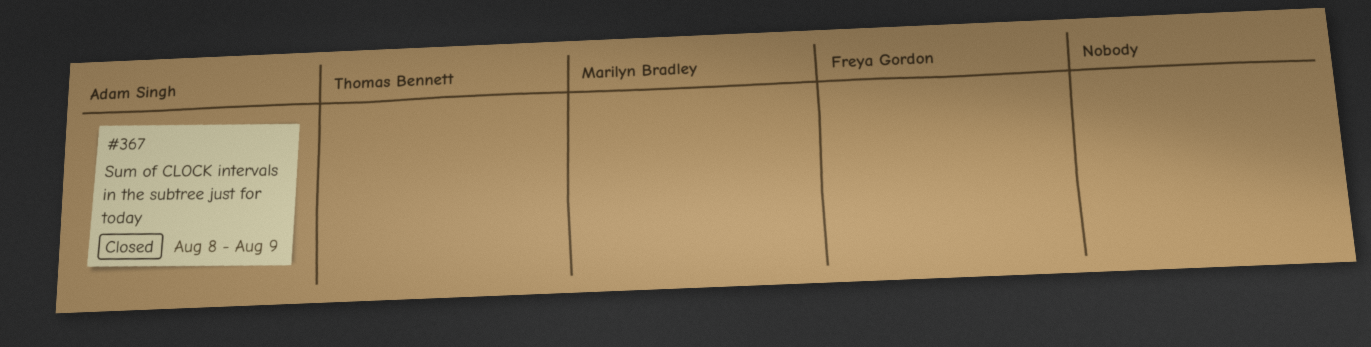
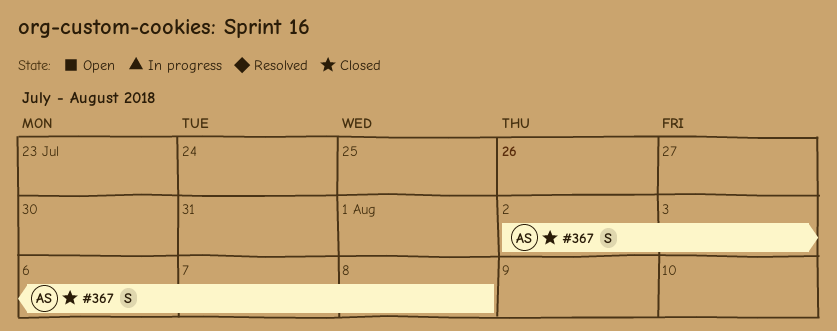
#367, start: Aug 8 -> Aug 2
#367, due: Aug 9 -> Aug 8

